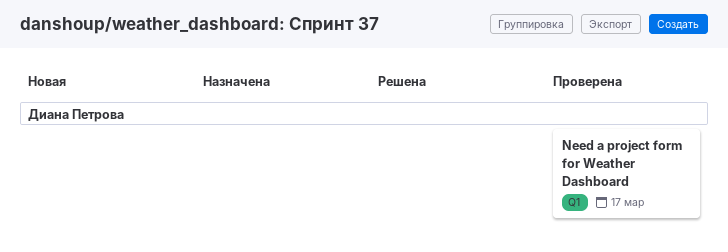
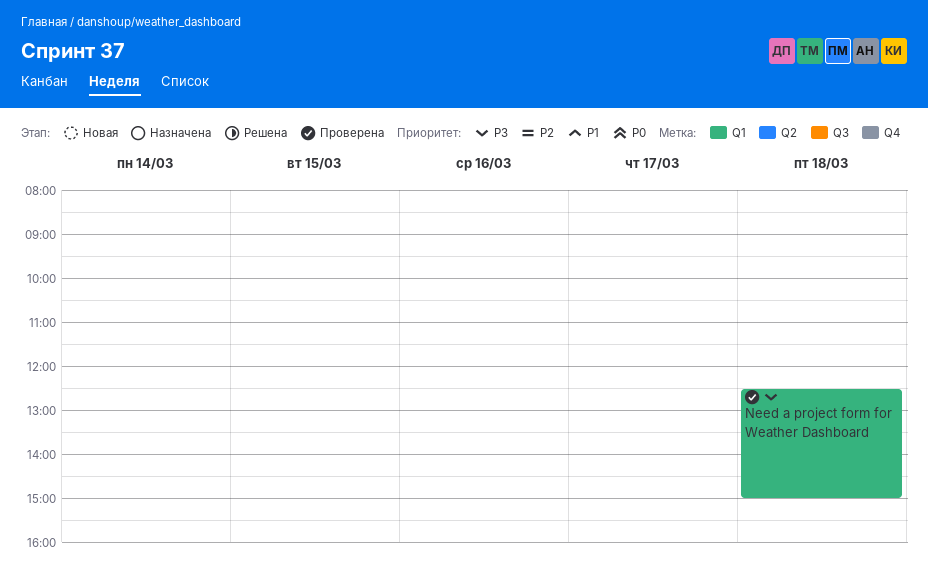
Need a project form for Weather Dashboard, day: Mar 17 -> Mar 18

